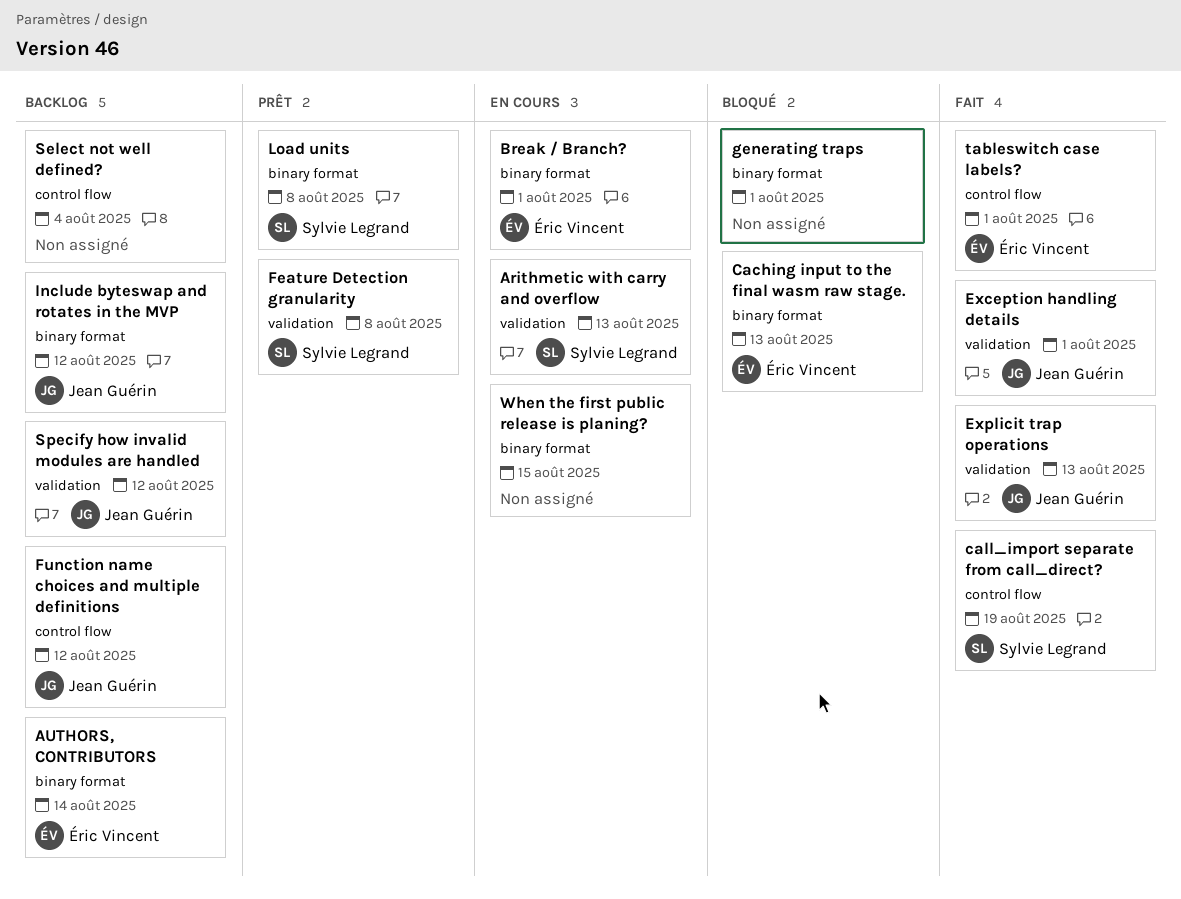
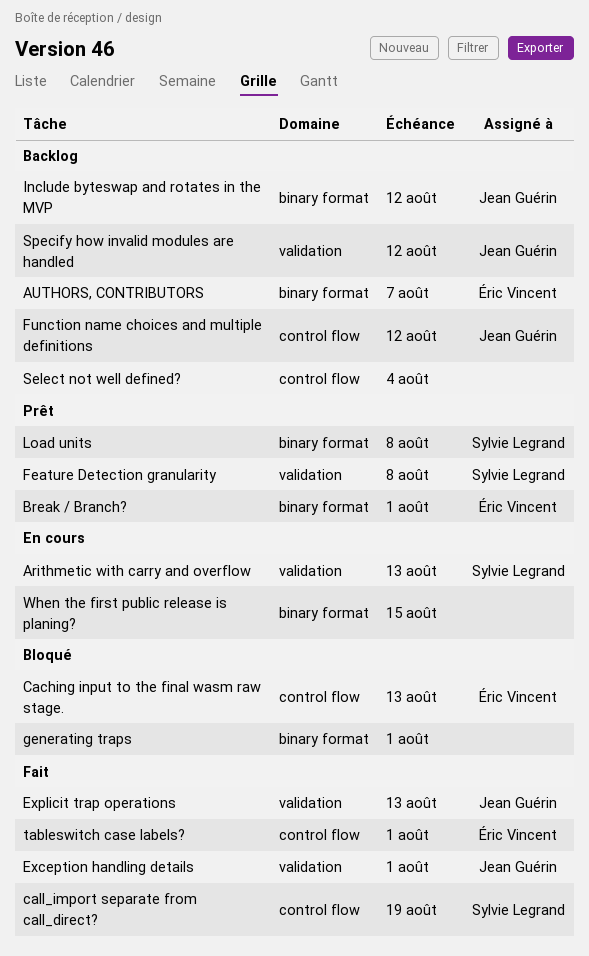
AUTHORS, CONTRIBUTORS, due: Aug 14 -> Aug 7
Break / Branch?, status: En cours -> Prêt
Caching input to the final wasm raw stage., label: binary format -> control flow

